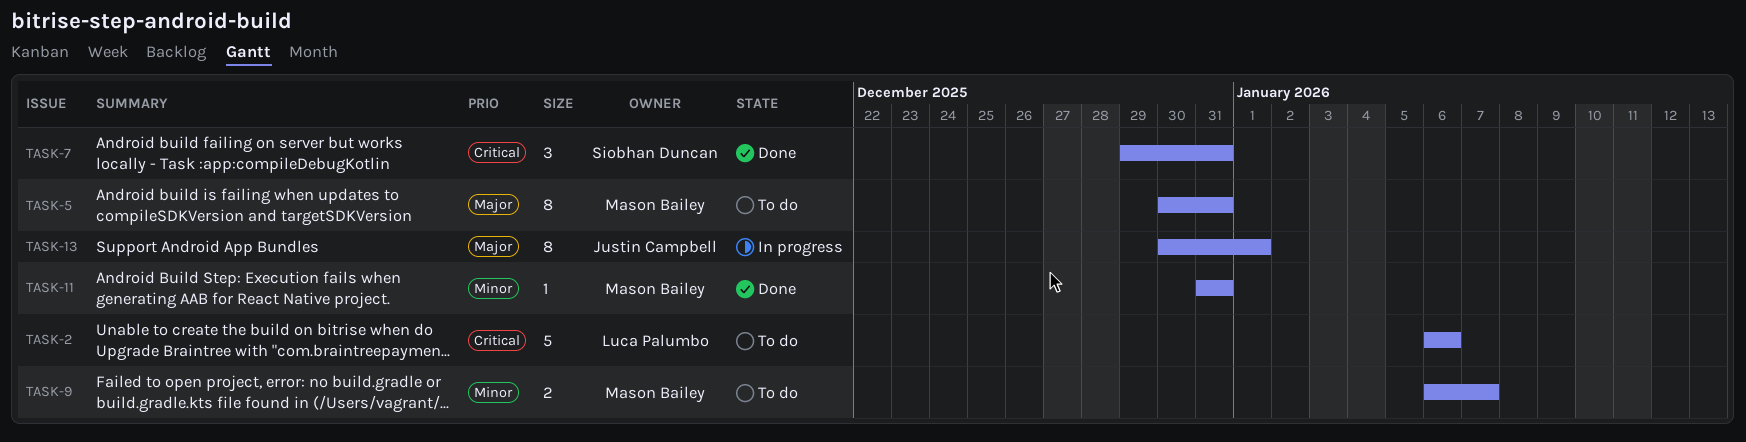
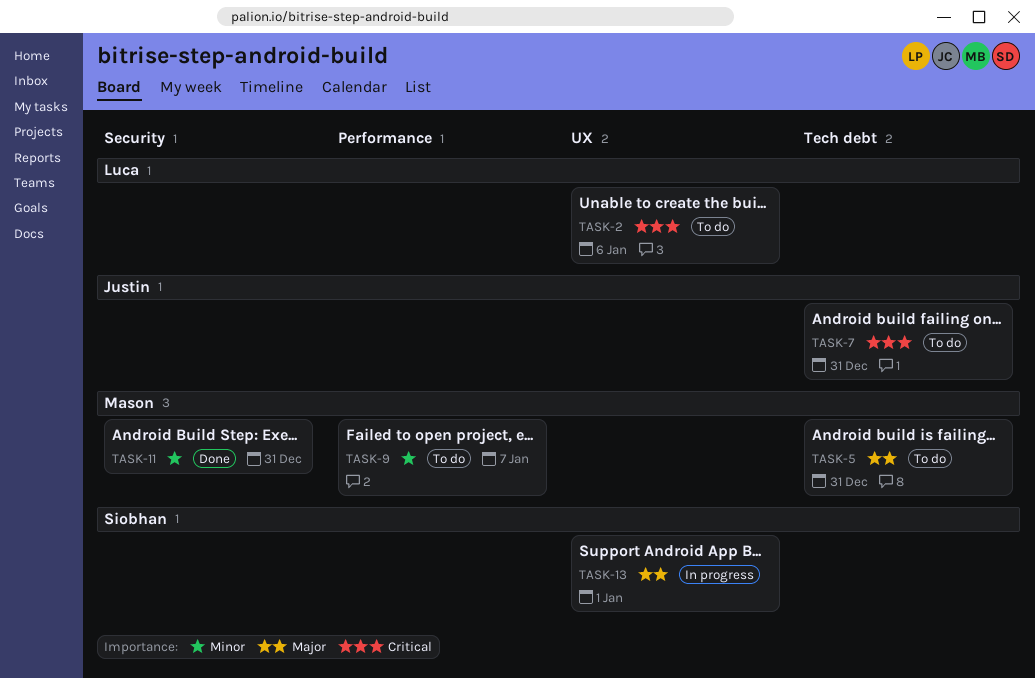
TASK-7, status: Done -> To do
TASK-7, owner: Siobhan Duncan -> Justin Campbell
TASK-13, owner: Justin Campbell -> Siobhan Duncan

